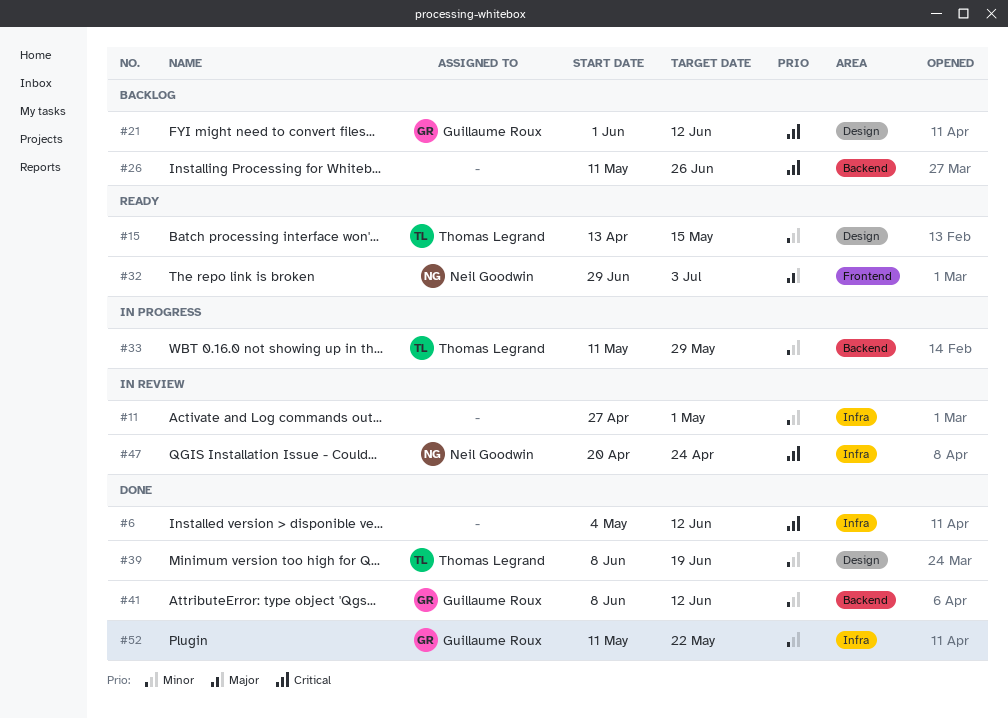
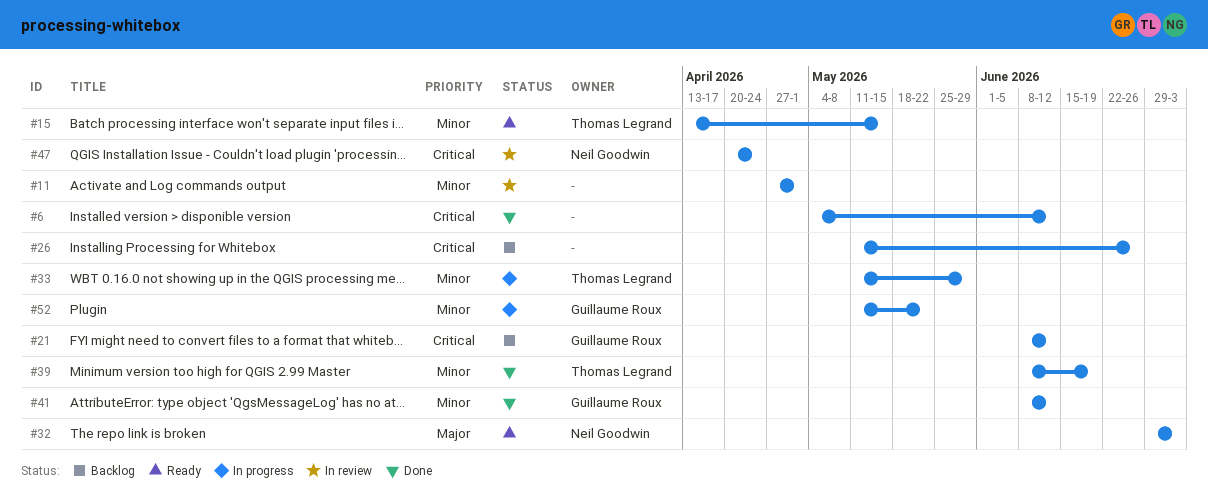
#21, start: Jun 1 -> Jun 8
#52, status: Done -> In progress

